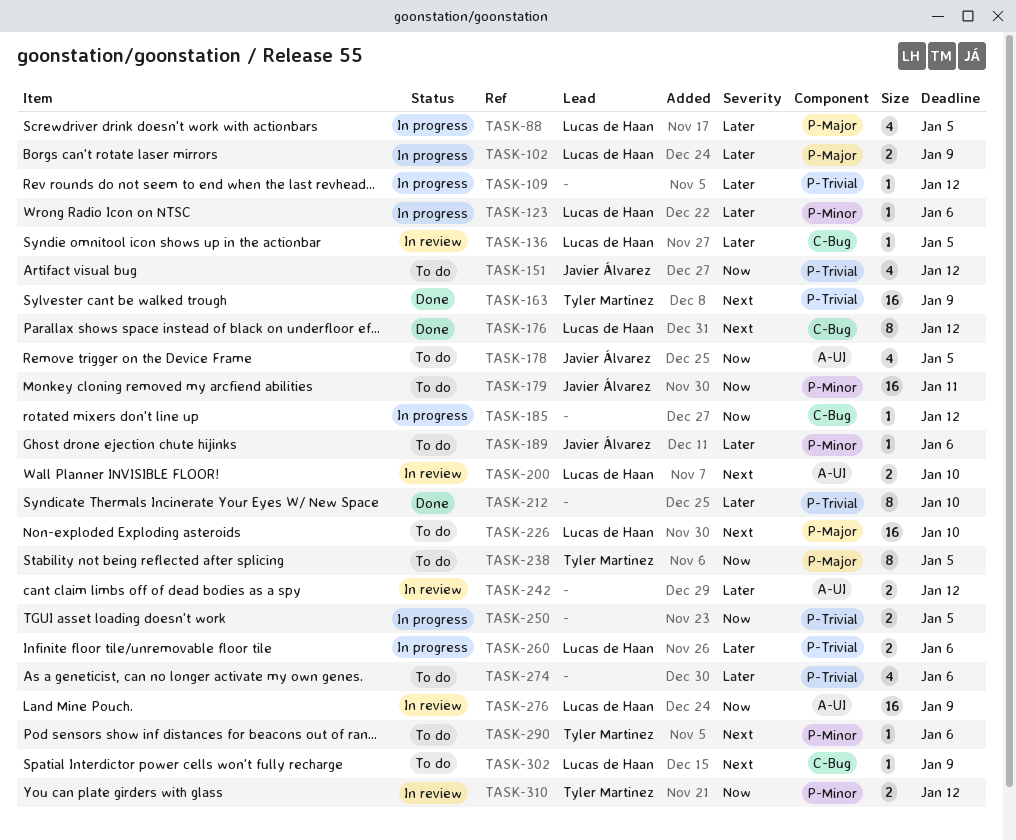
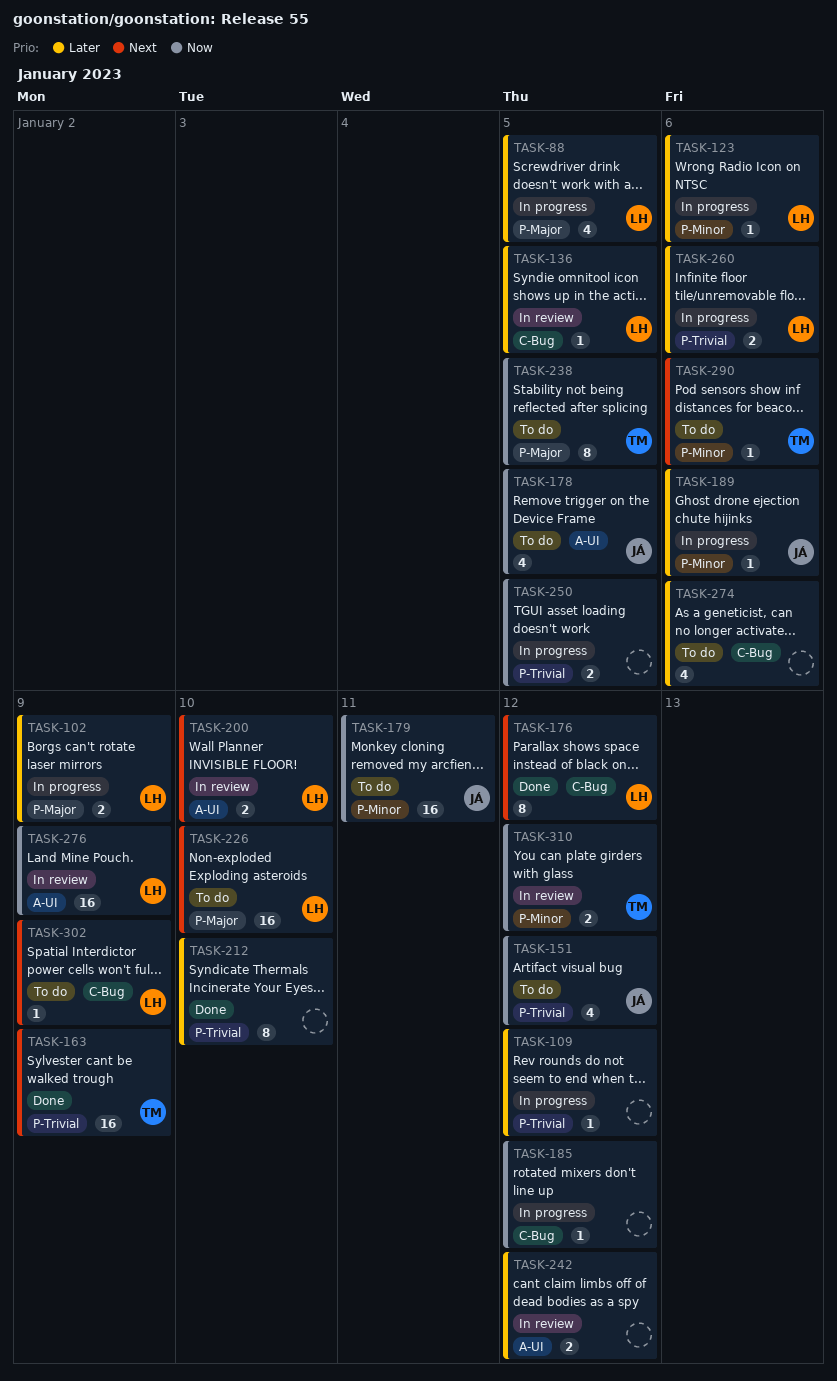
TASK-189, status: To do -> In progress
TASK-274, label: P-Trivial -> C-Bug

